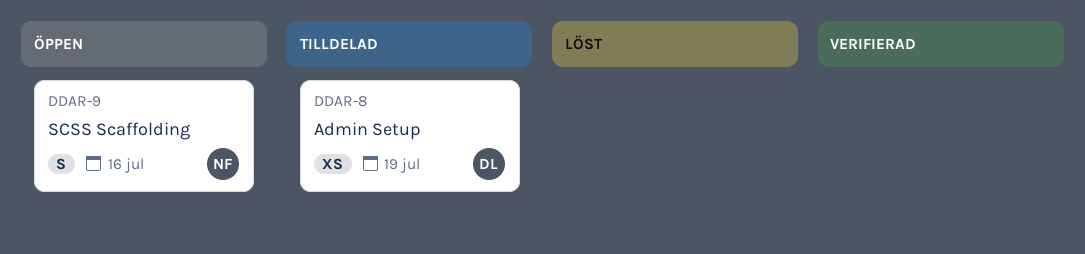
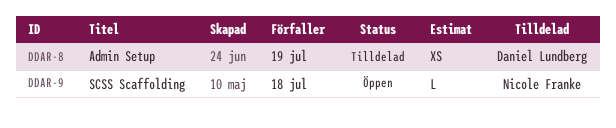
DDAR-9, estimate: S -> L
DDAR-9, due: Jul 16 -> Jul 18

